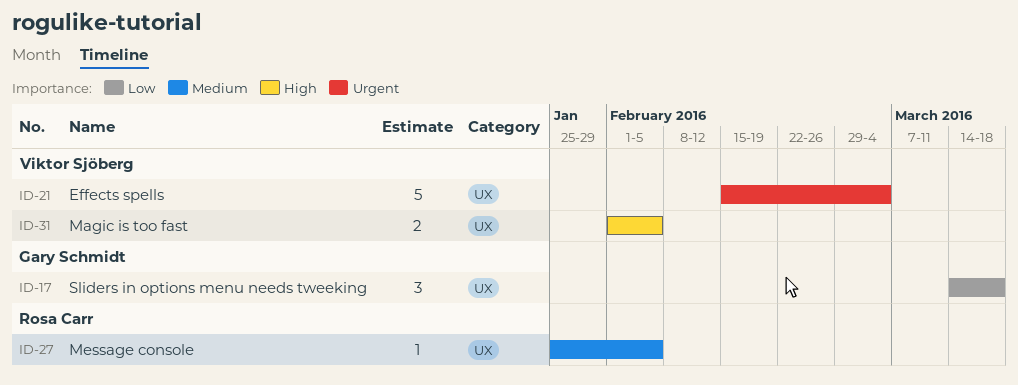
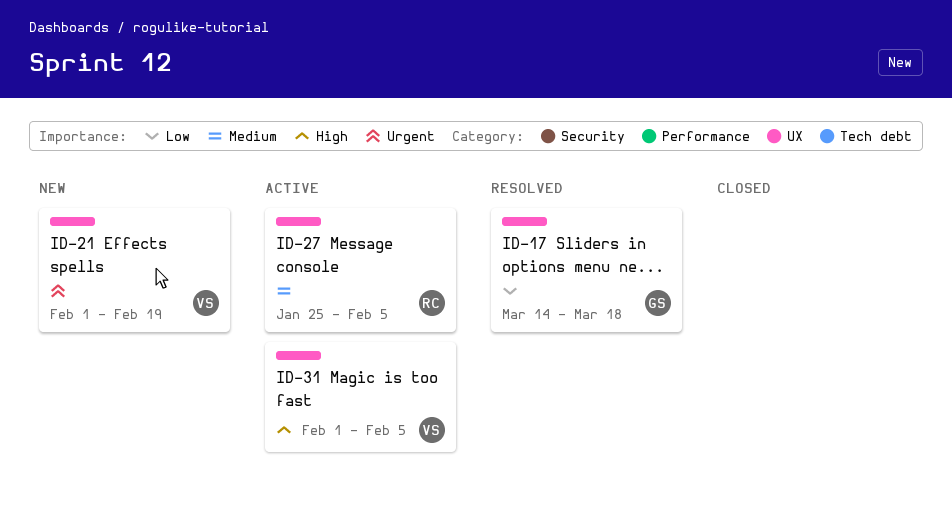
ID-21, start: Feb 15 -> Feb 1
ID-21, due: Mar 4 -> Feb 19

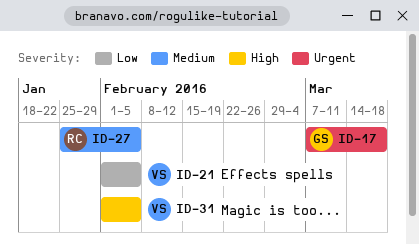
ID-17, priority: Low -> Urgent
ID-17, start: Mar 14 -> Mar 7
ID-21, priority: Urgent -> Low
ID-21, due: Feb 19 -> Feb 5

